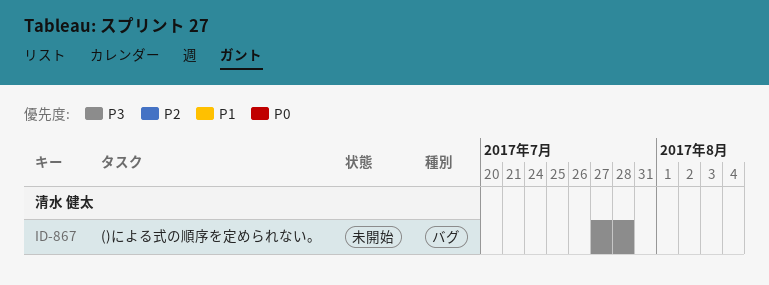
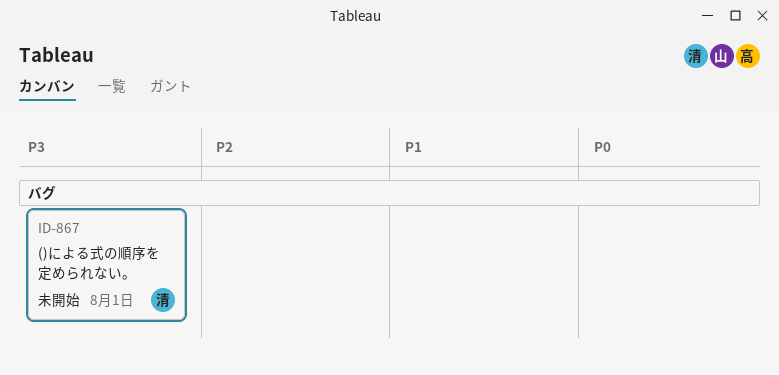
ID-867, due: Jul 28 -> Aug 1

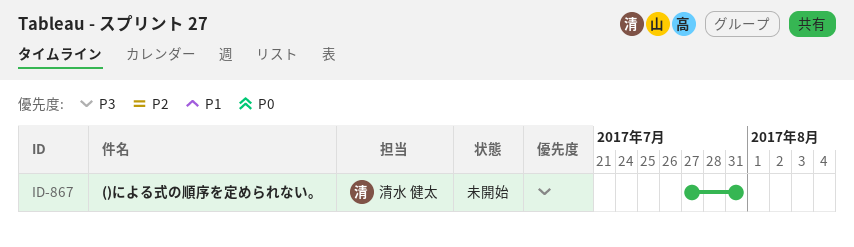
ID-867, due: Aug 1 -> Jul 31

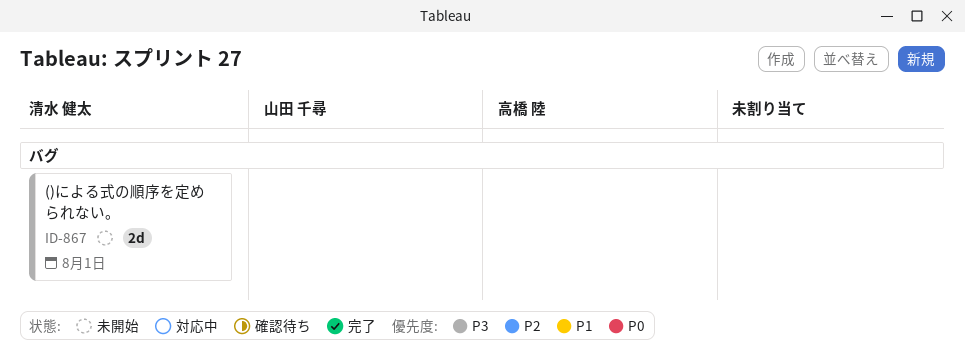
ID-867, due: Jul 31 -> Aug 1

